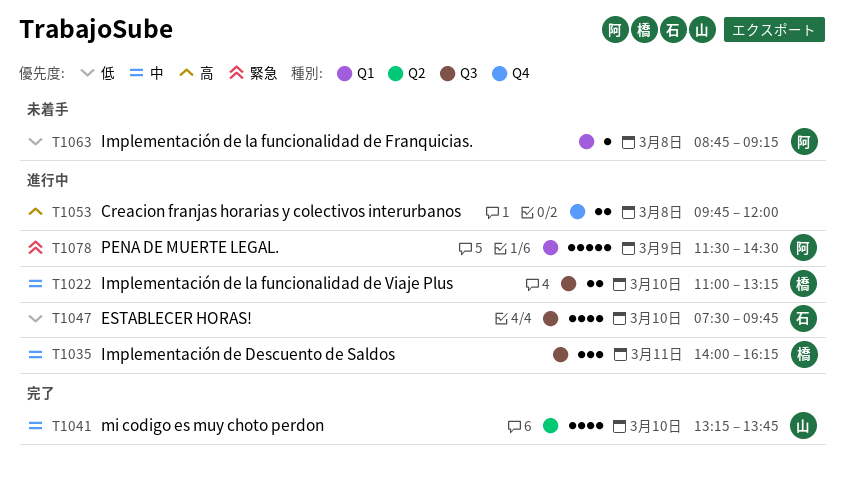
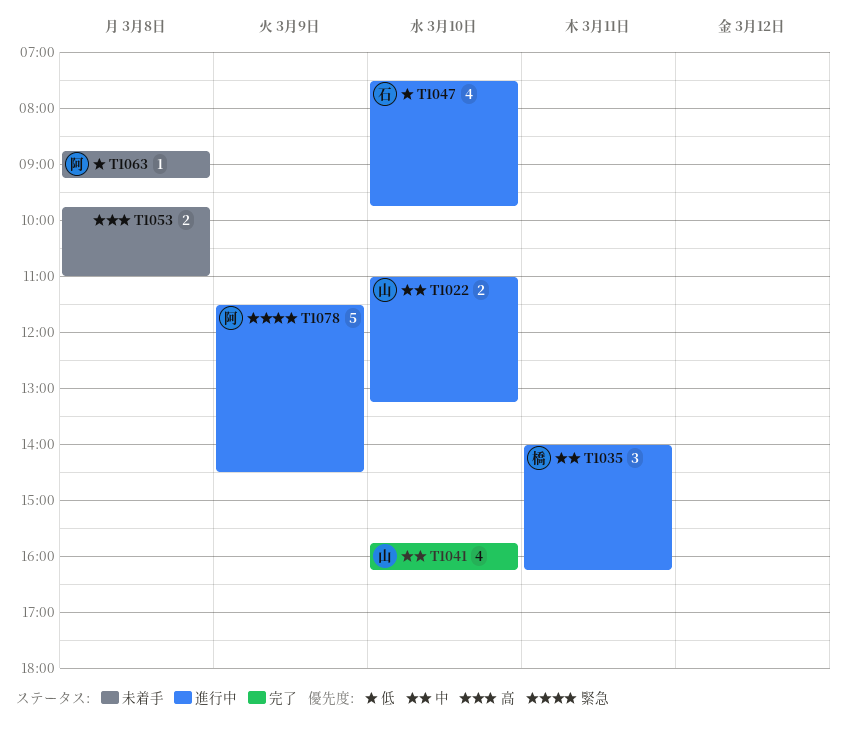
T1022, owner: 橋 -> 山
T1041, begins: 13:15 -> 15:45
T1041, ends: 13:45 -> 16:15
T1053, status: 進行中 -> 未着手
T1053, ends: 12:00 -> 11:00

